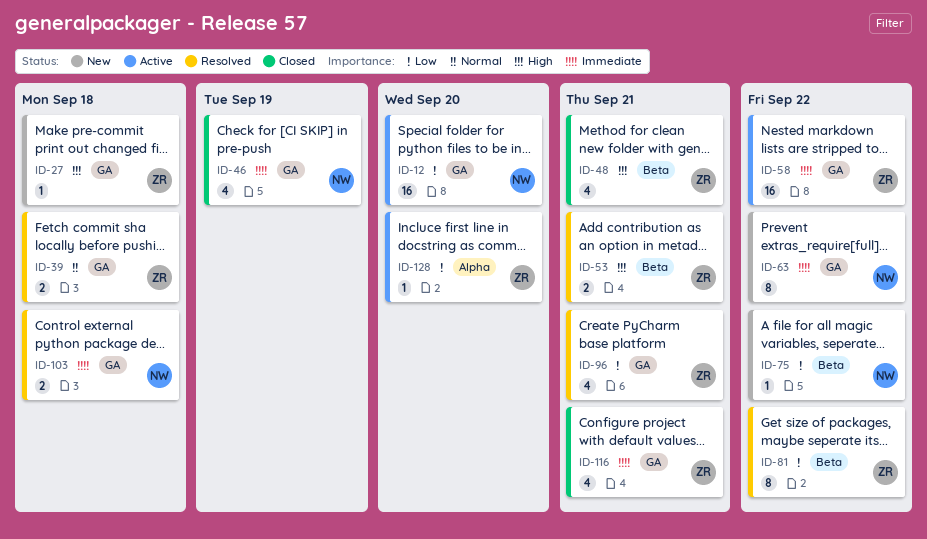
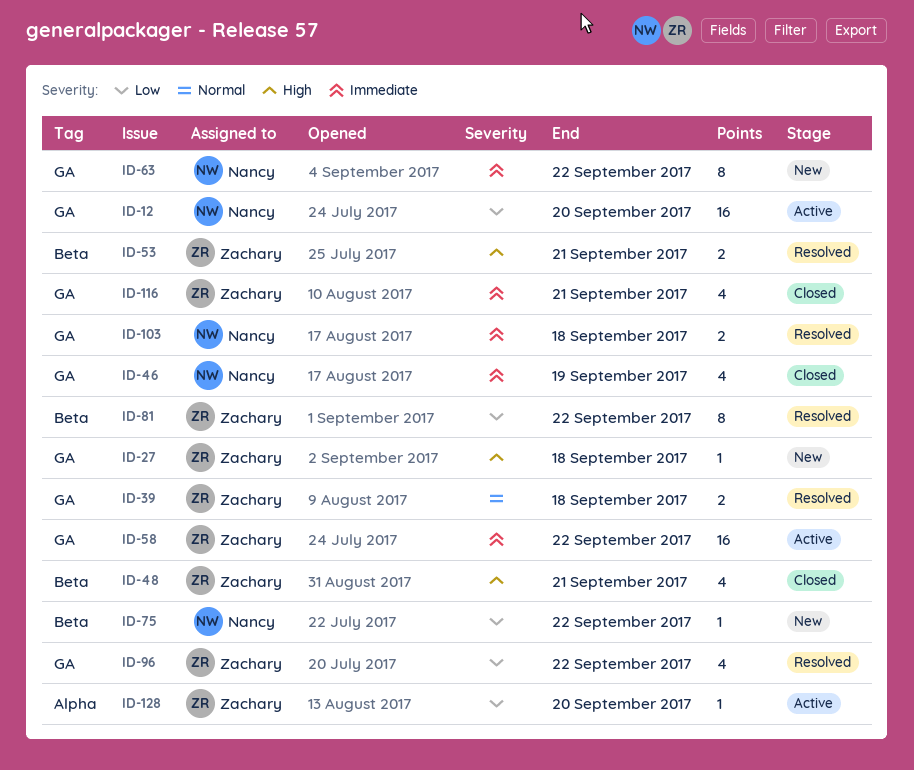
ID-96, due: Sep 21 -> Sep 22

